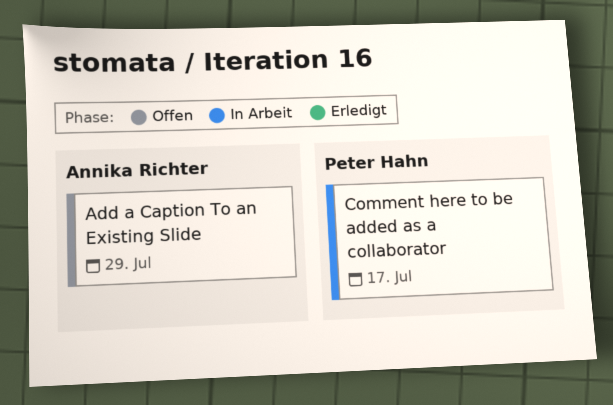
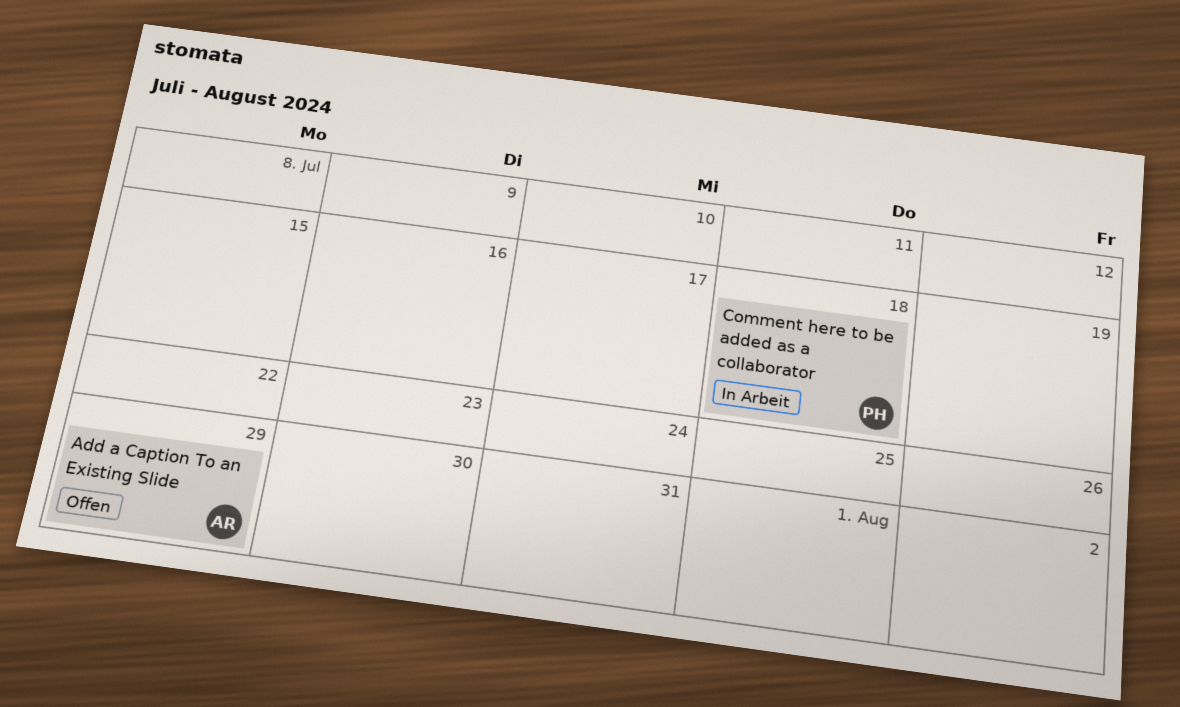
Comment here to be added as a collaborator, due: Jul 17 -> Jul 18

